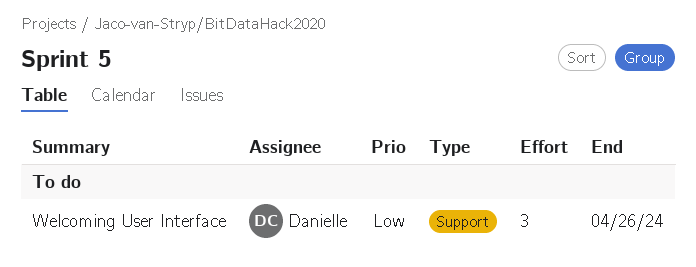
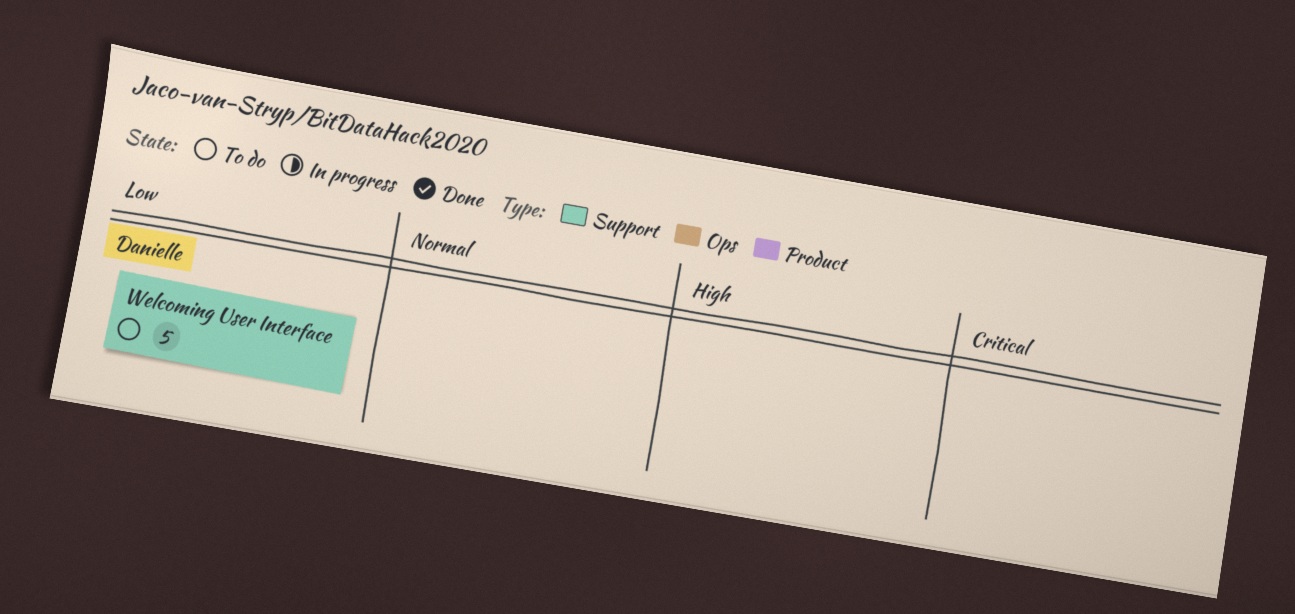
Welcoming User Interface, estimate: 3 -> 5

